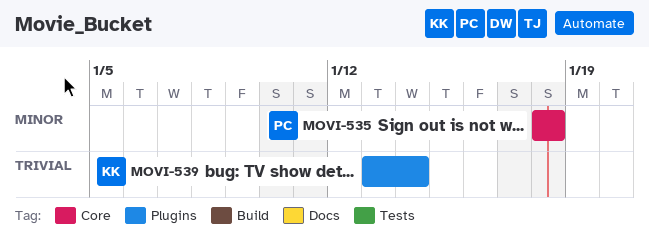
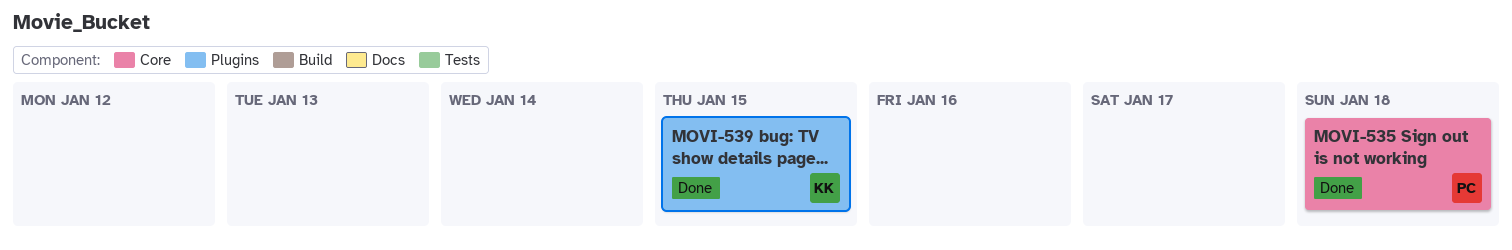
MOVI-539, due: Jan 14 -> Jan 15

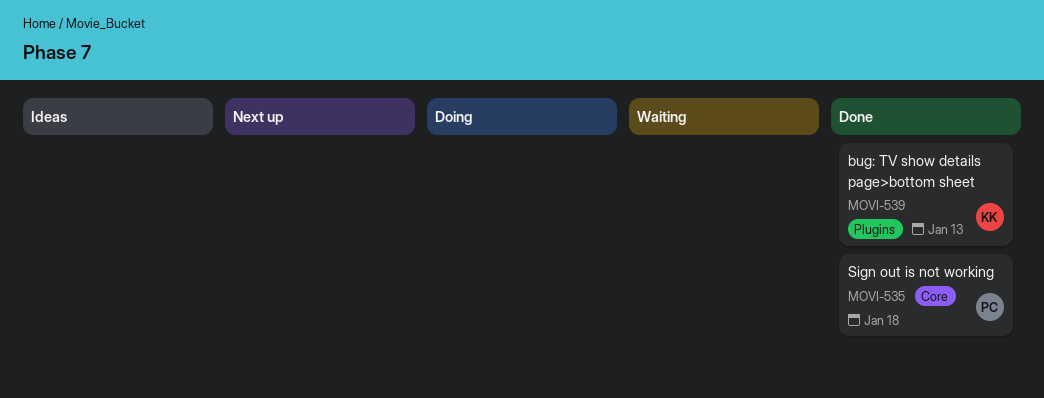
MOVI-539, due: Jan 15 -> Jan 13

